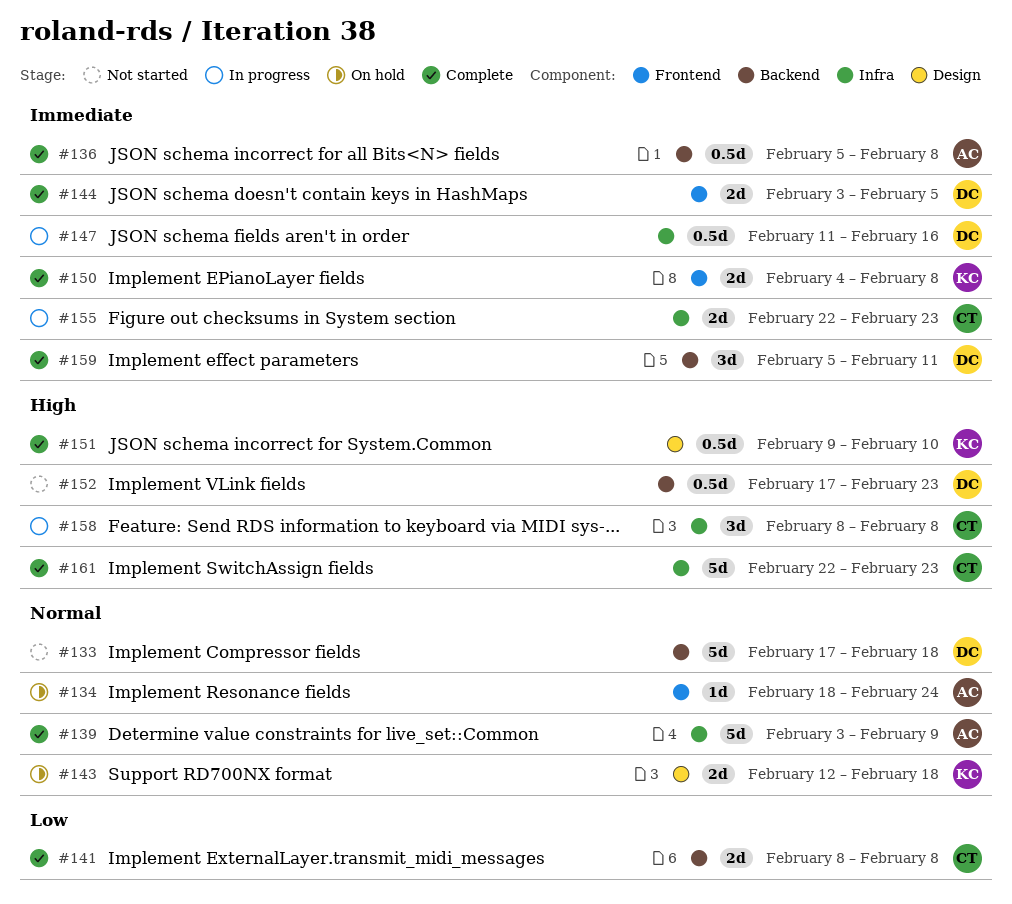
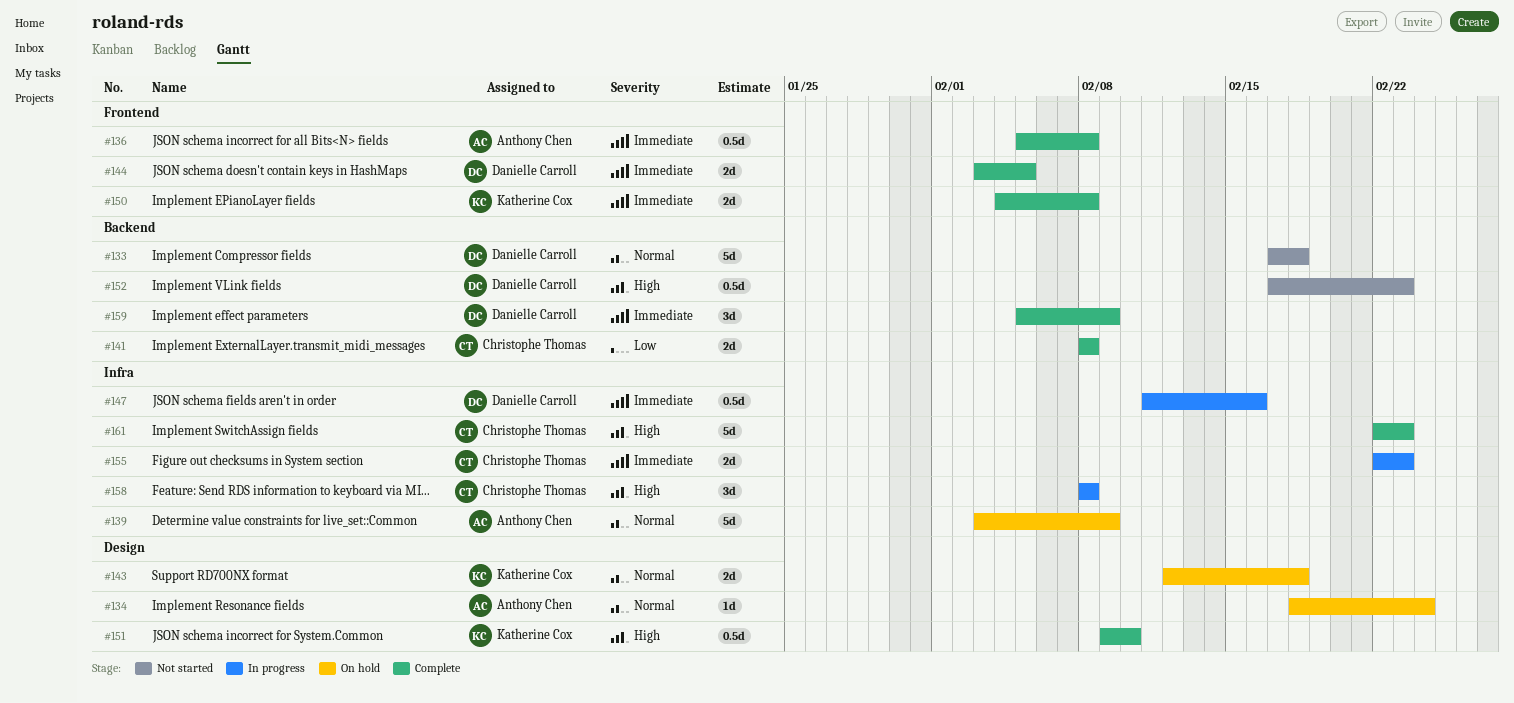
#134, label: Frontend -> Design
#136, label: Backend -> Frontend
#139, status: Complete -> On hold
#159, due: Feb 11 -> Feb 9

